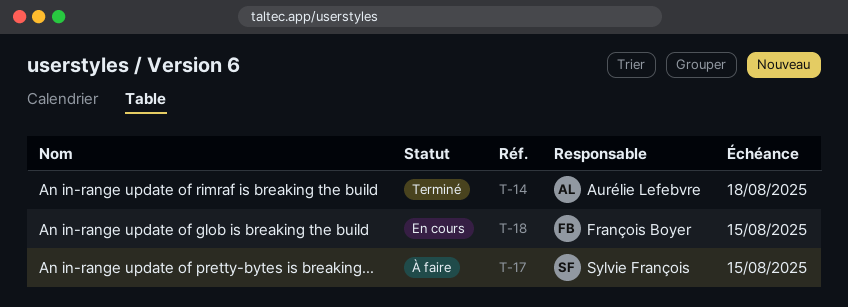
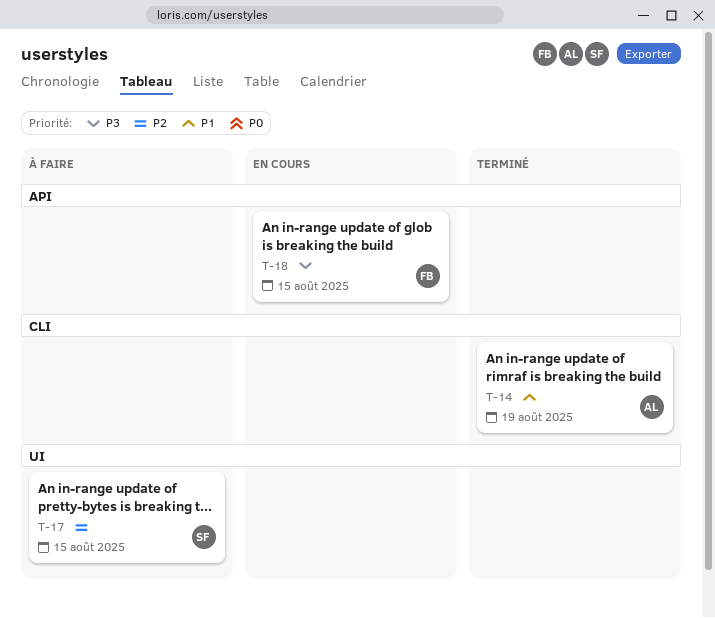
T-14, due: Aug 18 -> Aug 19

